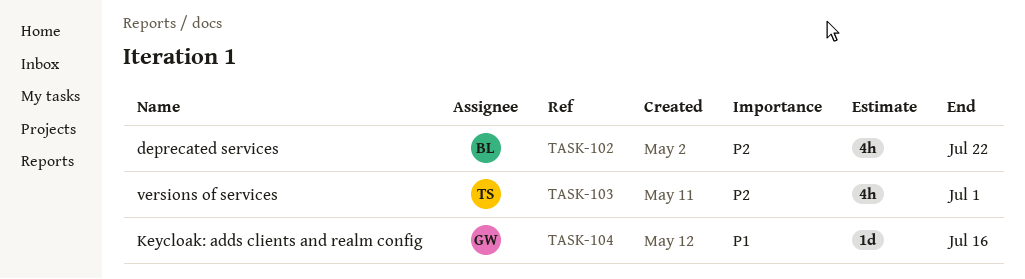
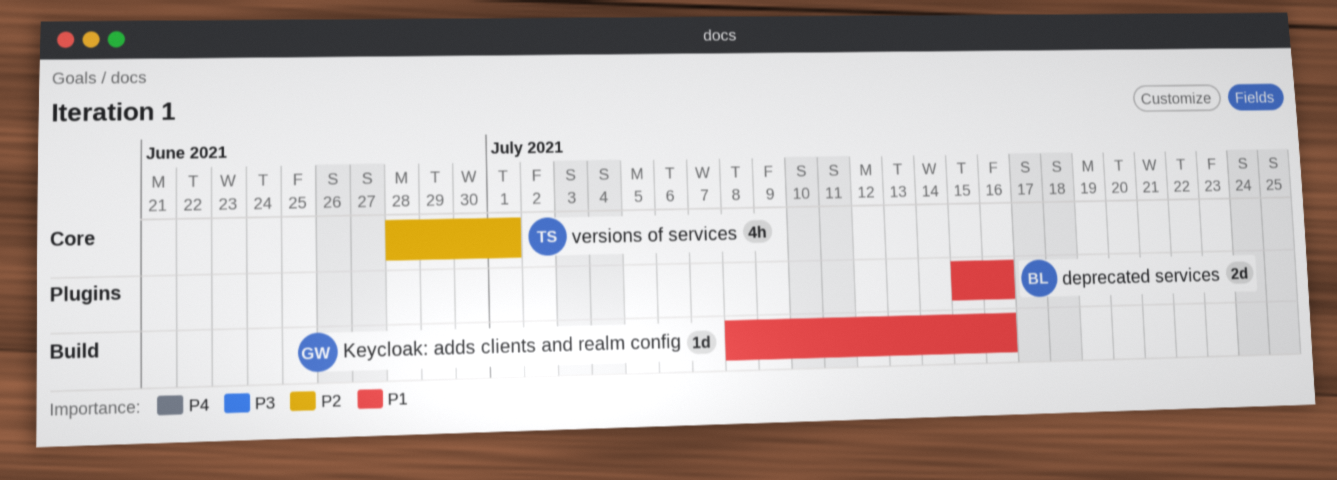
deprecated services, priority: P2 -> P1
deprecated services, estimate: 4h -> 2d
deprecated services, due: Jul 22 -> Jul 16

